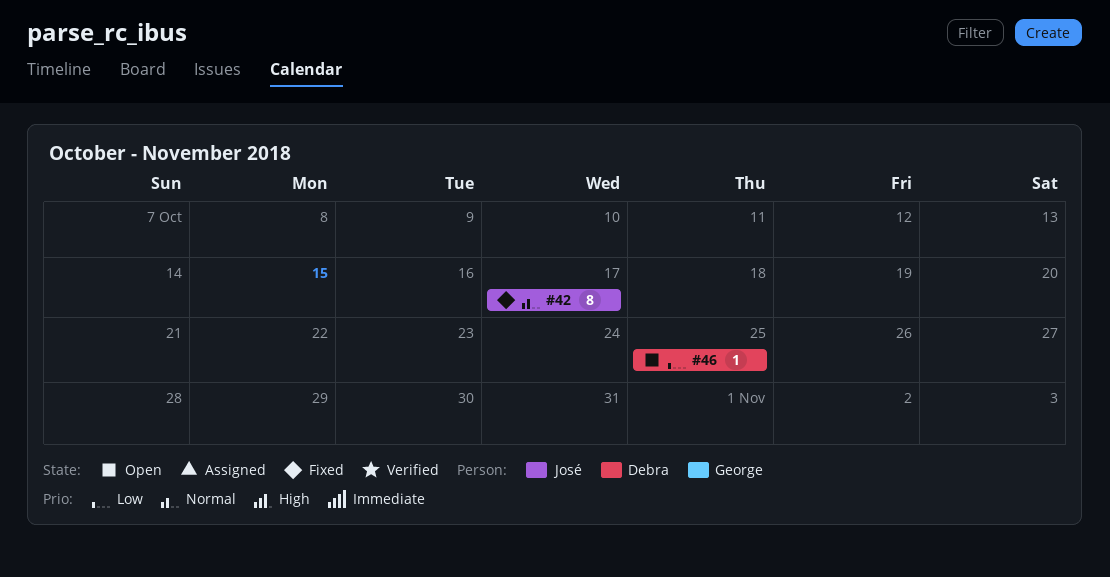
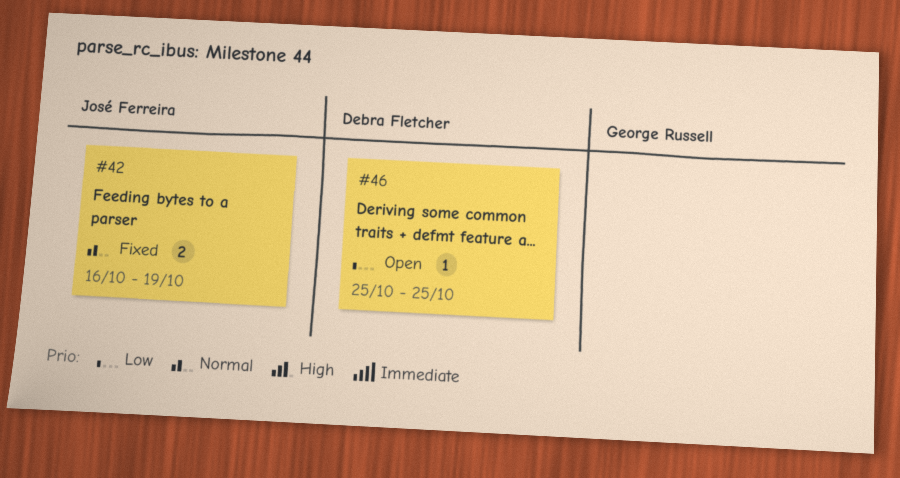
#42, estimate: 8 -> 2
#42, start: Oct 17 -> Oct 16
#42, due: Oct 17 -> Oct 19

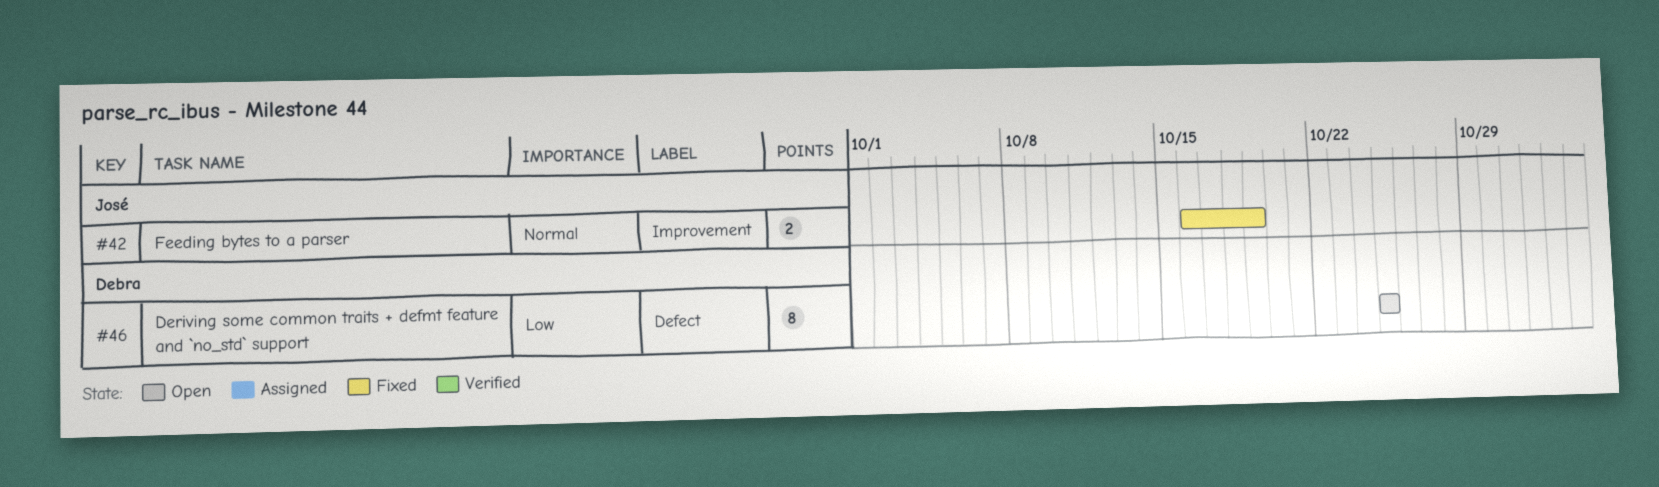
#46, estimate: 1 -> 8

